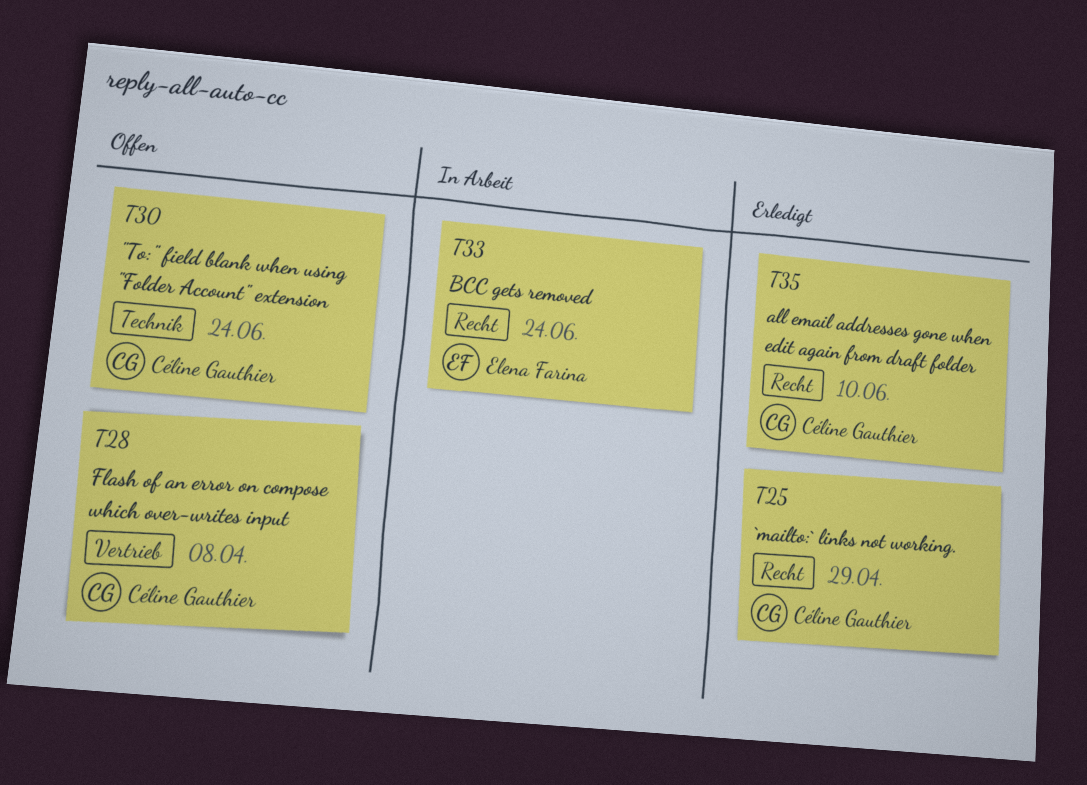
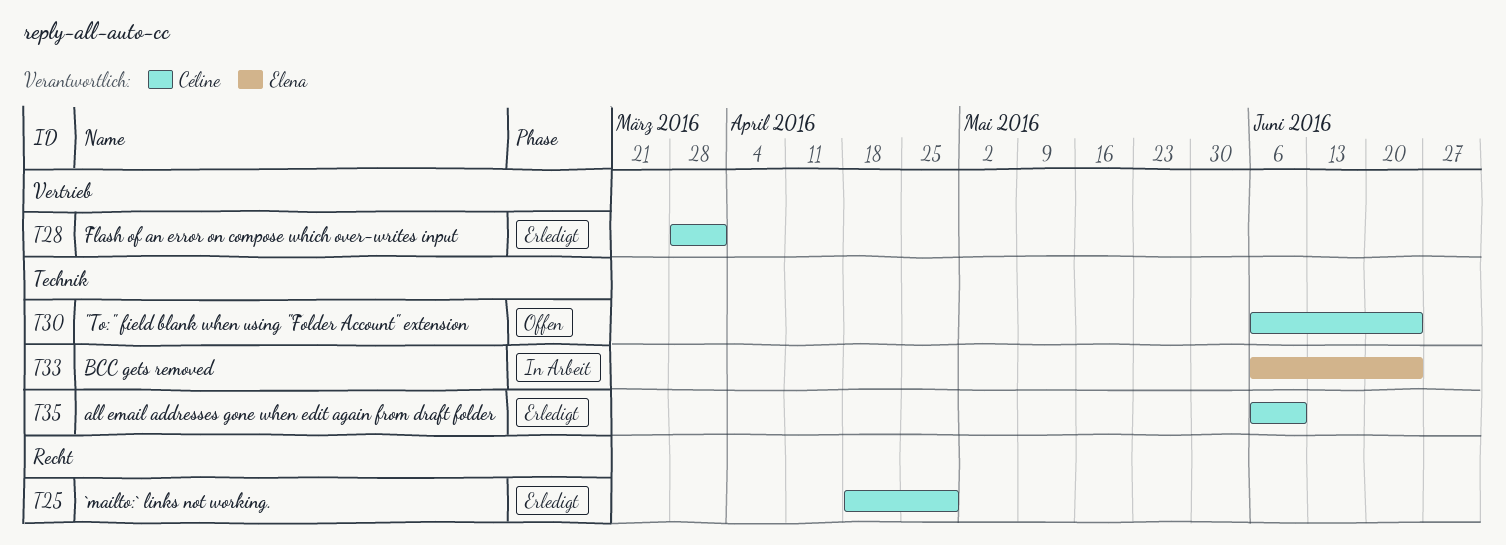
T28, status: Offen -> Erledigt
T28, due: Apr 8 -> Apr 1
T33, label: Recht -> Technik
T35, label: Recht -> Technik

